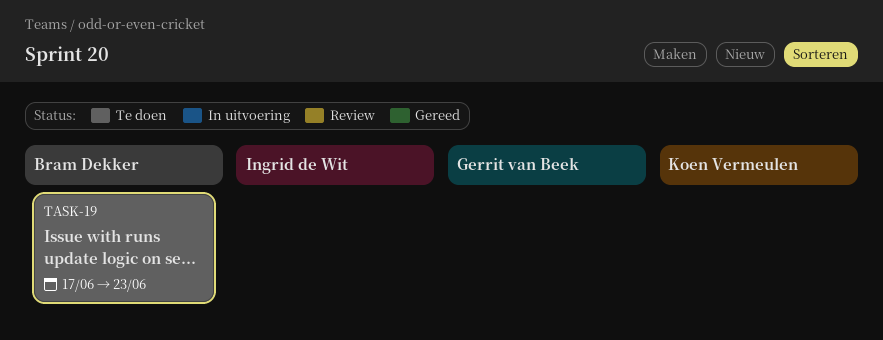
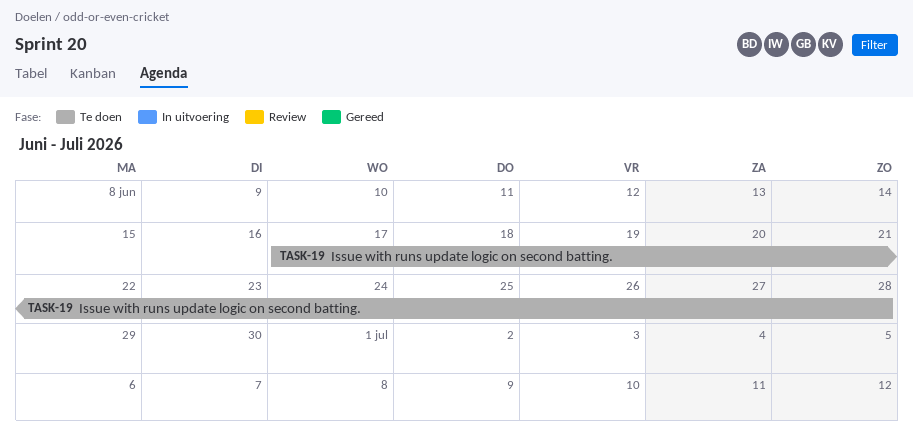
TASK-19, due: Jun 23 -> Jun 28

